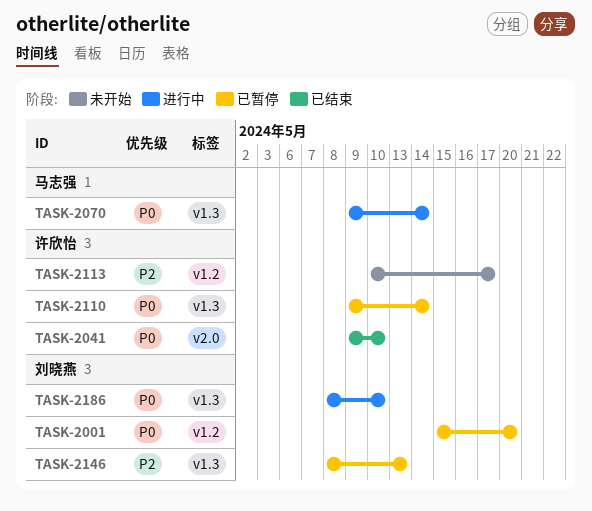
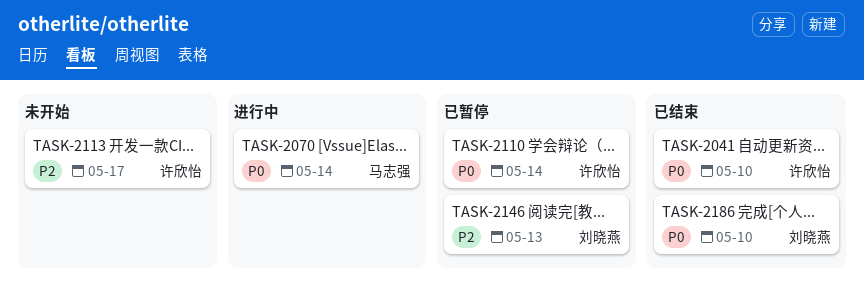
TASK-2001: present -> none
TASK-2186, status: 进行中 -> 已结束

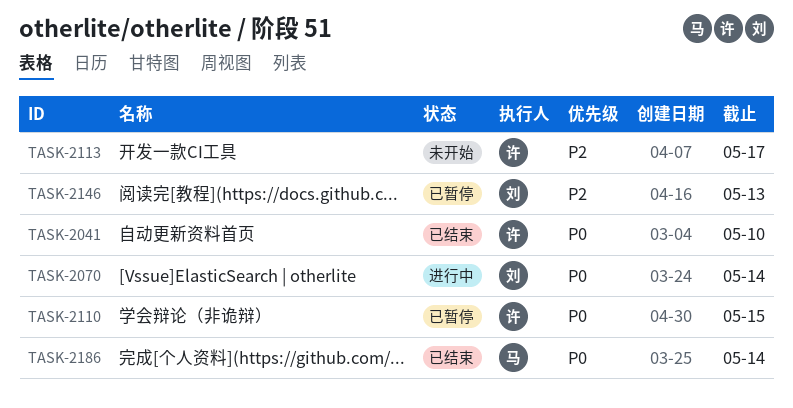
TASK-2070, owner: 马志强 -> 刘晓燕
TASK-2110, due: May 14 -> May 15
TASK-2186, owner: 刘晓燕 -> 马志强
TASK-2186, due: May 10 -> May 14

